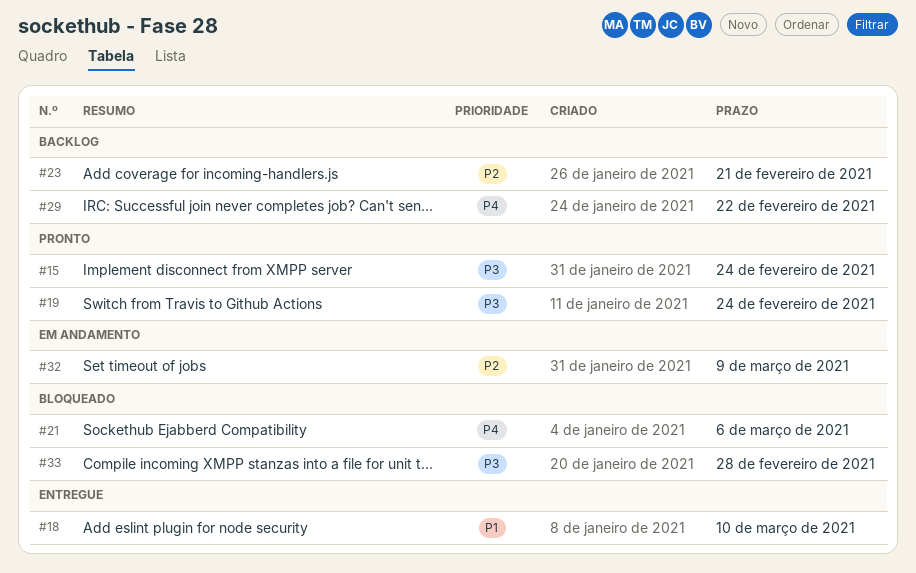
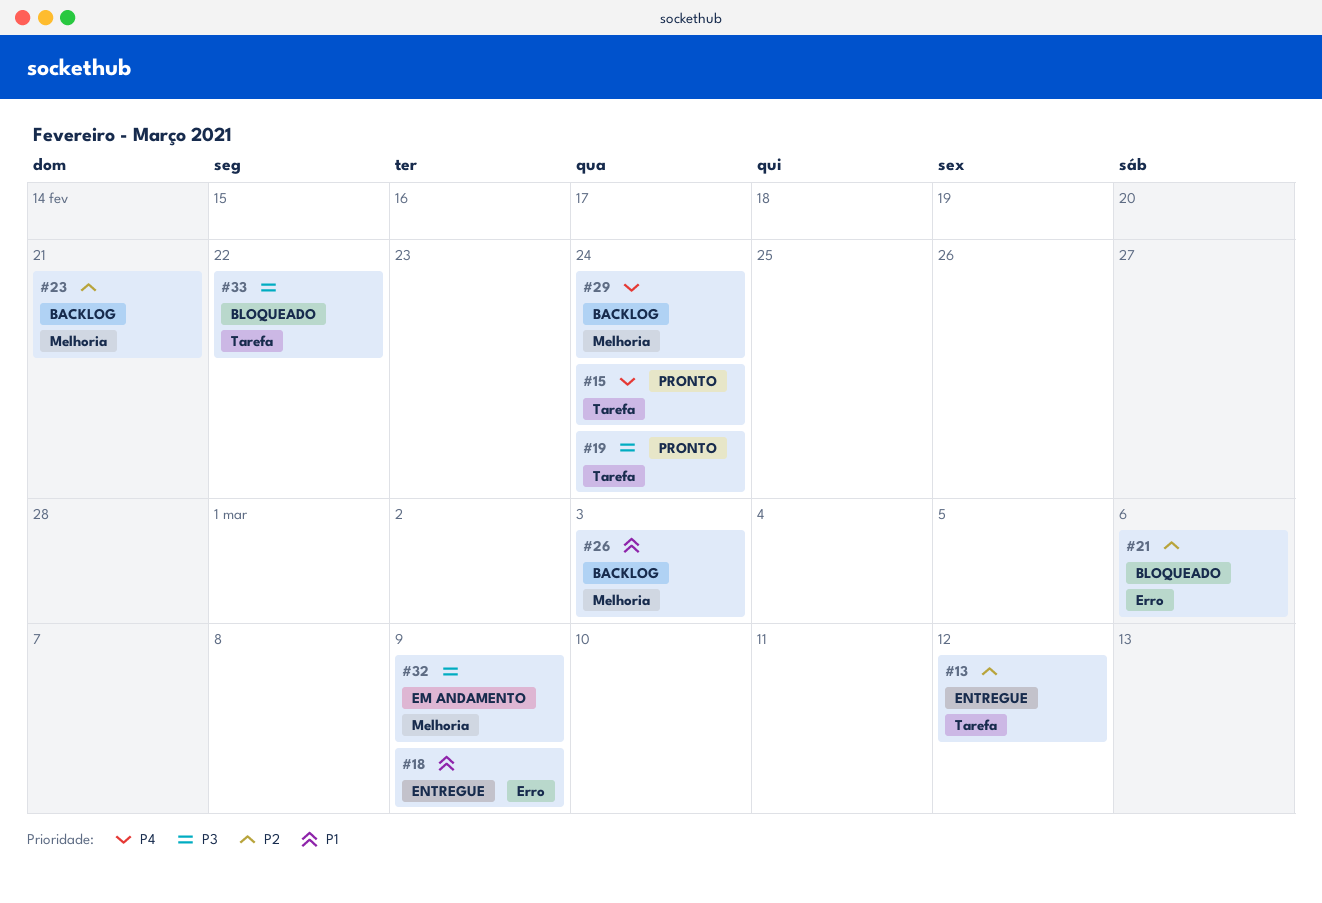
#13: none -> present
#15, priority: P3 -> P4
#18, due: Mar 10 -> Mar 9
#21, priority: P4 -> P2
#26: none -> present
#29, due: Feb 22 -> Feb 24
#32, priority: P2 -> P3
#33, due: Feb 28 -> Feb 22

